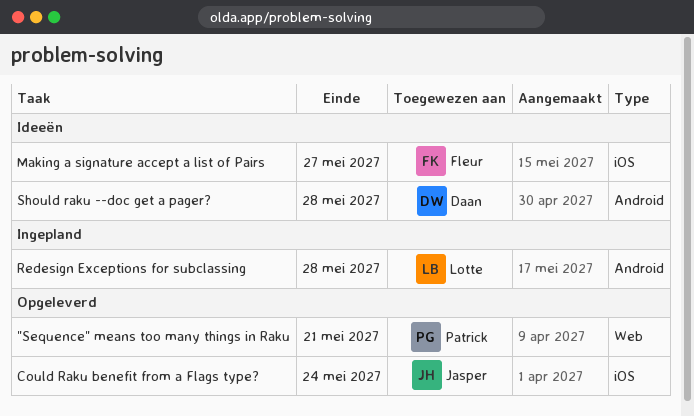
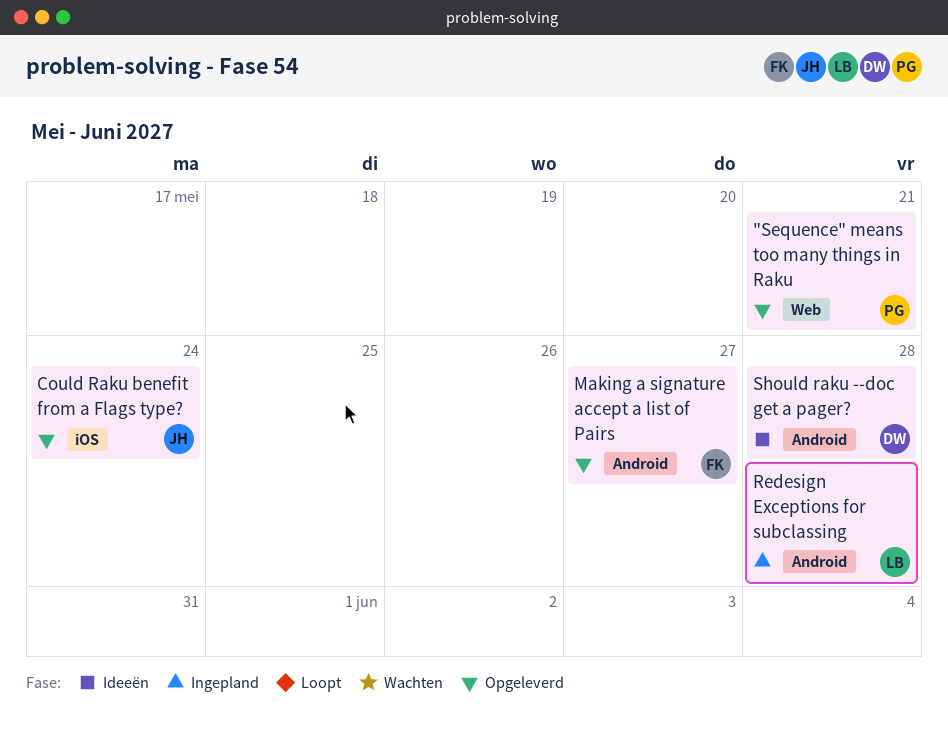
Making a signature accept a list of Pairs, status: Ideeën -> Opgeleverd
Making a signature accept a list of Pairs, label: iOS -> Android

